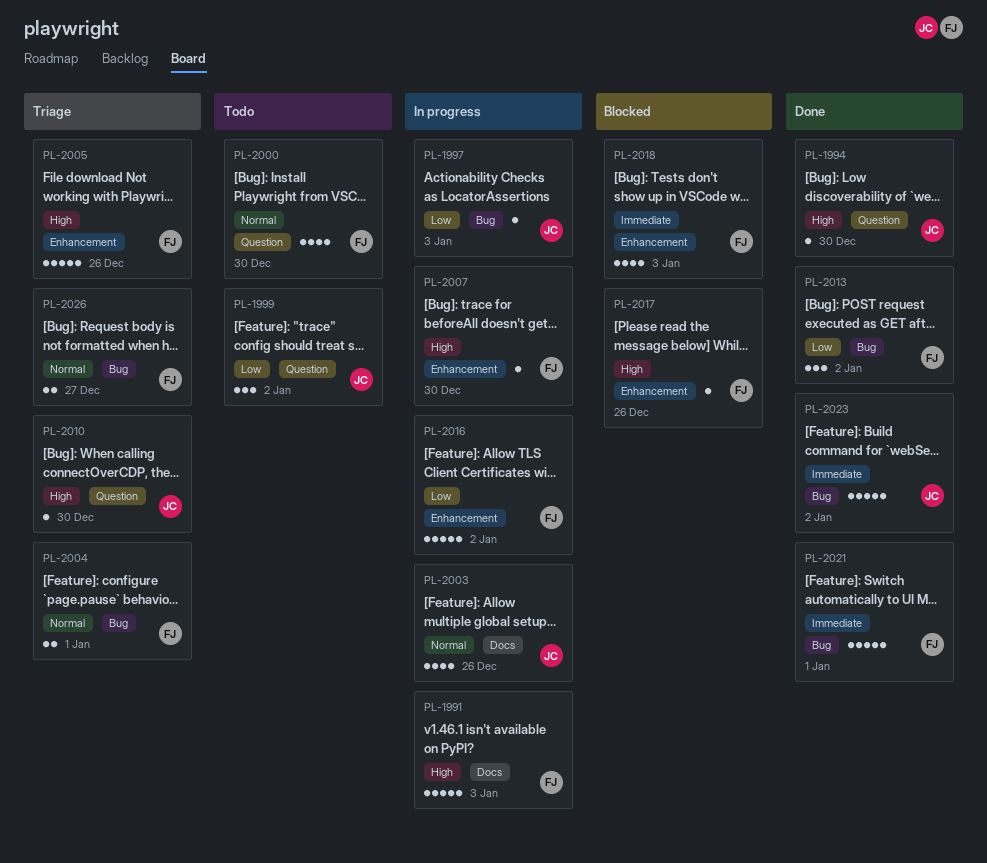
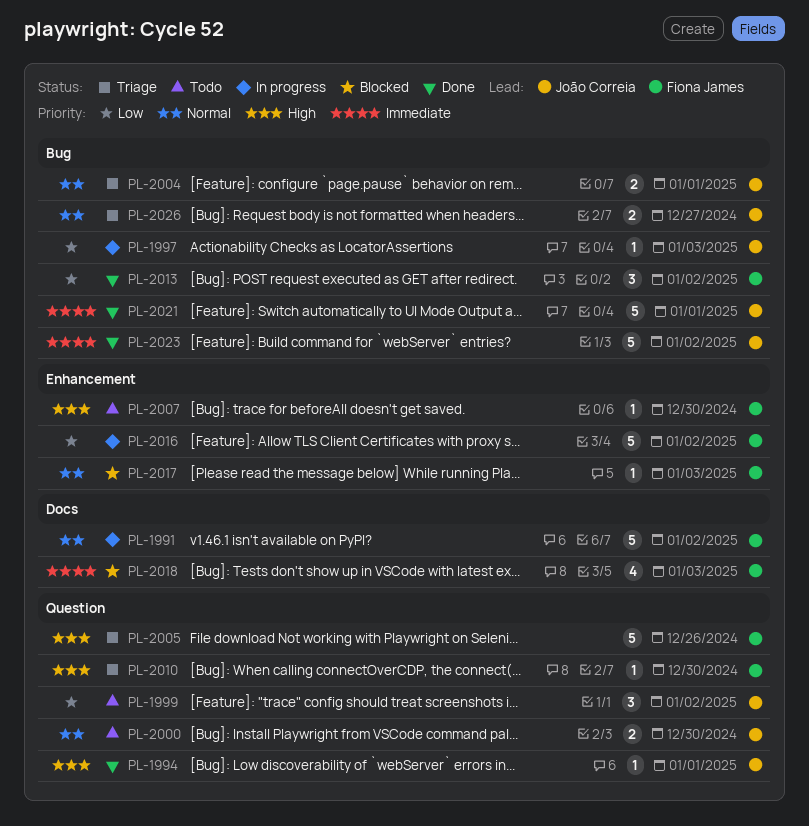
PL-1991, priority: High -> Normal
PL-1991, due: Jan 3 -> Jan 2
PL-1994, due: Dec 30 -> Jan 1
PL-2000, owner: Fiona James -> João Correia
PL-2000, estimate: 4 -> 2
PL-2003: present -> none
PL-2004, owner: Fiona James -> João Correia
PL-2005, label: Enhancement -> Question
PL-2007, status: In progress -> Todo
PL-2010, owner: João Correia -> Fiona James
PL-2017, priority: High -> Normal
PL-2017, due: Dec 26 -> Jan 3
PL-2018, label: Enhancement -> Docs
PL-2021, owner: Fiona James -> João Correia
PL-2026, owner: Fiona James -> João Correia

